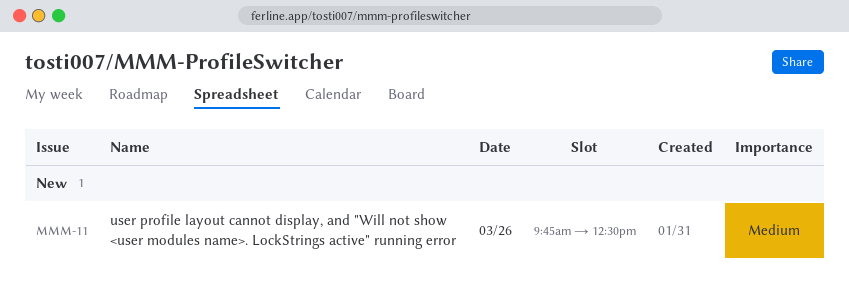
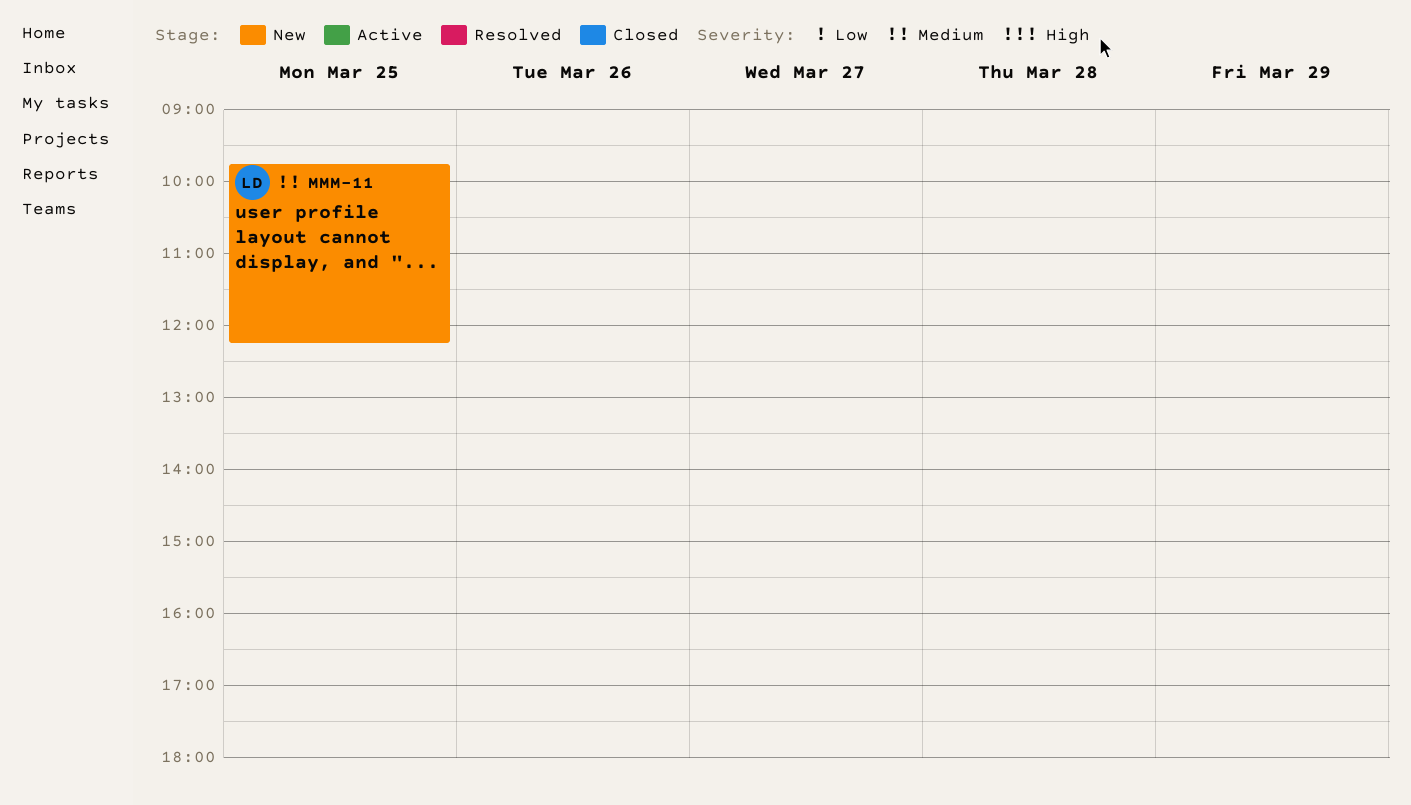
MMM-11, day: Mar 26 -> Mar 25
MMM-11, ends: 12:30 -> 12:15

